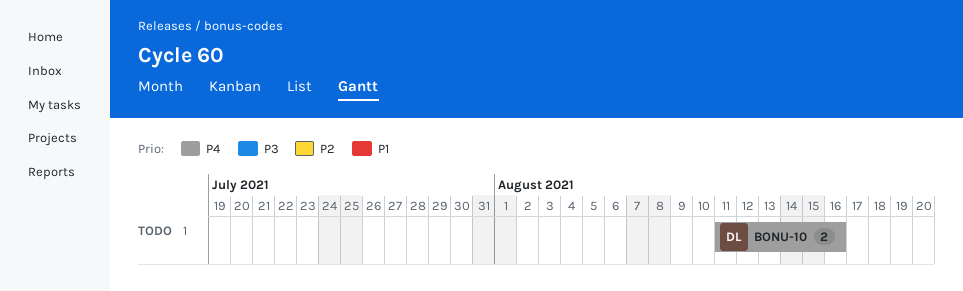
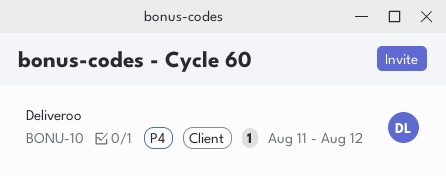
BONU-10, estimate: 2 -> 1
BONU-10, due: Aug 16 -> Aug 12

